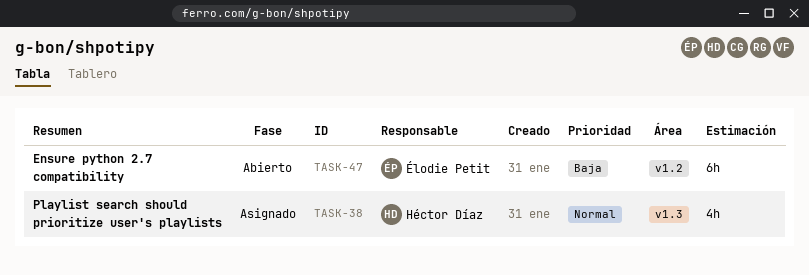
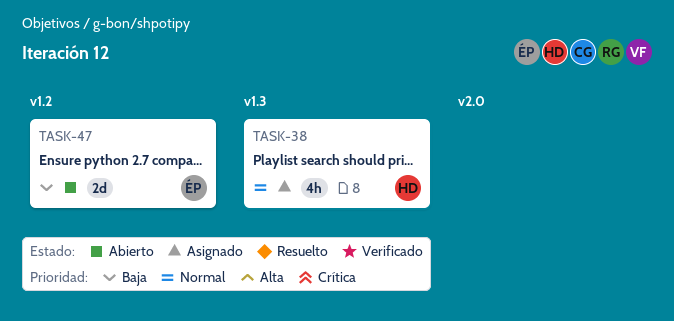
TASK-47, estimate: 6h -> 2d

